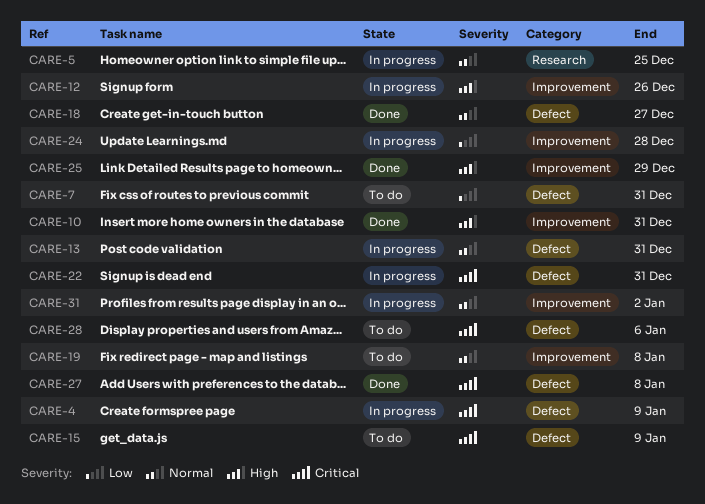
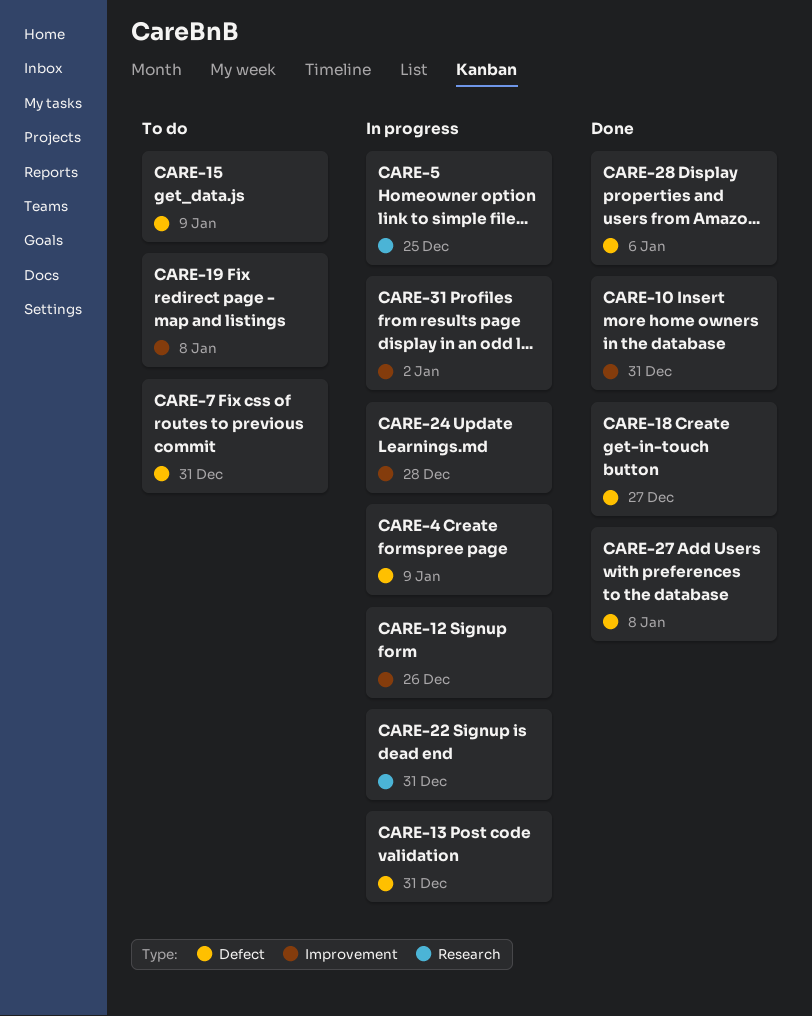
CARE-22, label: Defect -> Research
CARE-25: present -> none
CARE-28, status: To do -> Done

